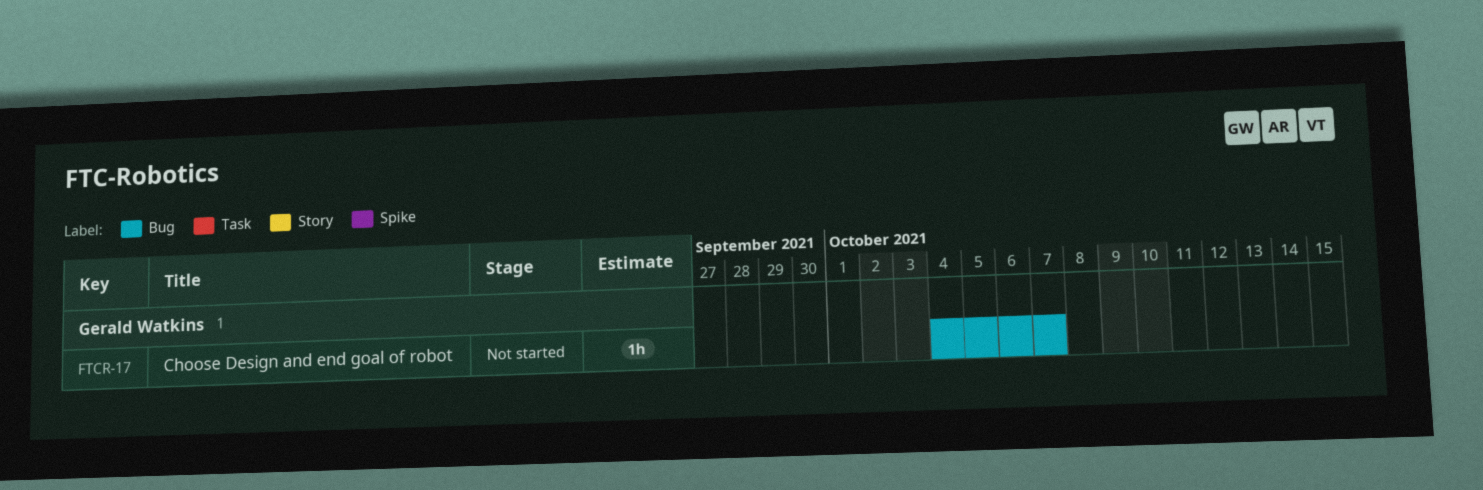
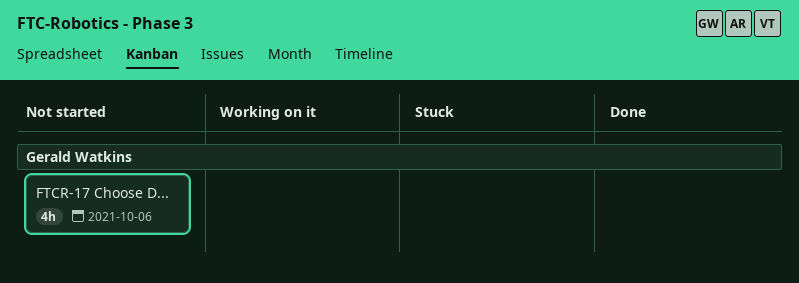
FTCR-17, estimate: 1h -> 4h
FTCR-17, due: Oct 7 -> Oct 6

